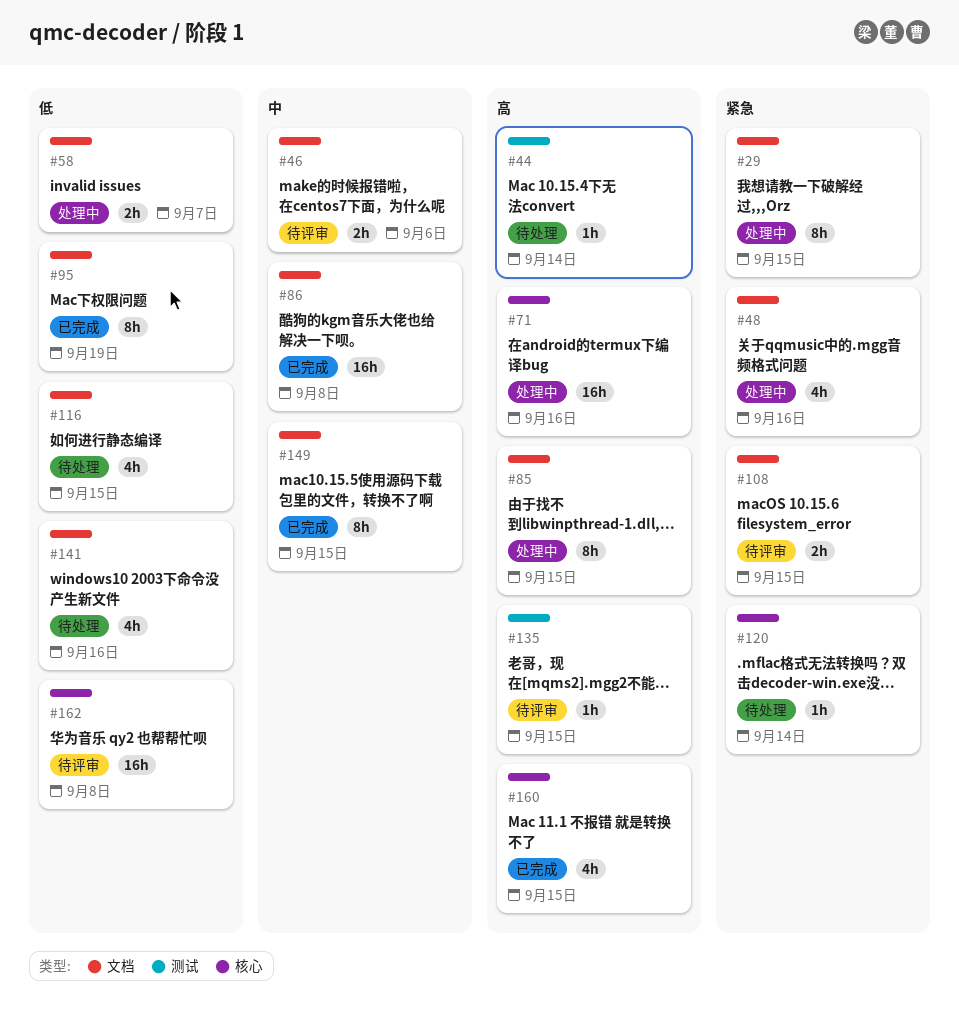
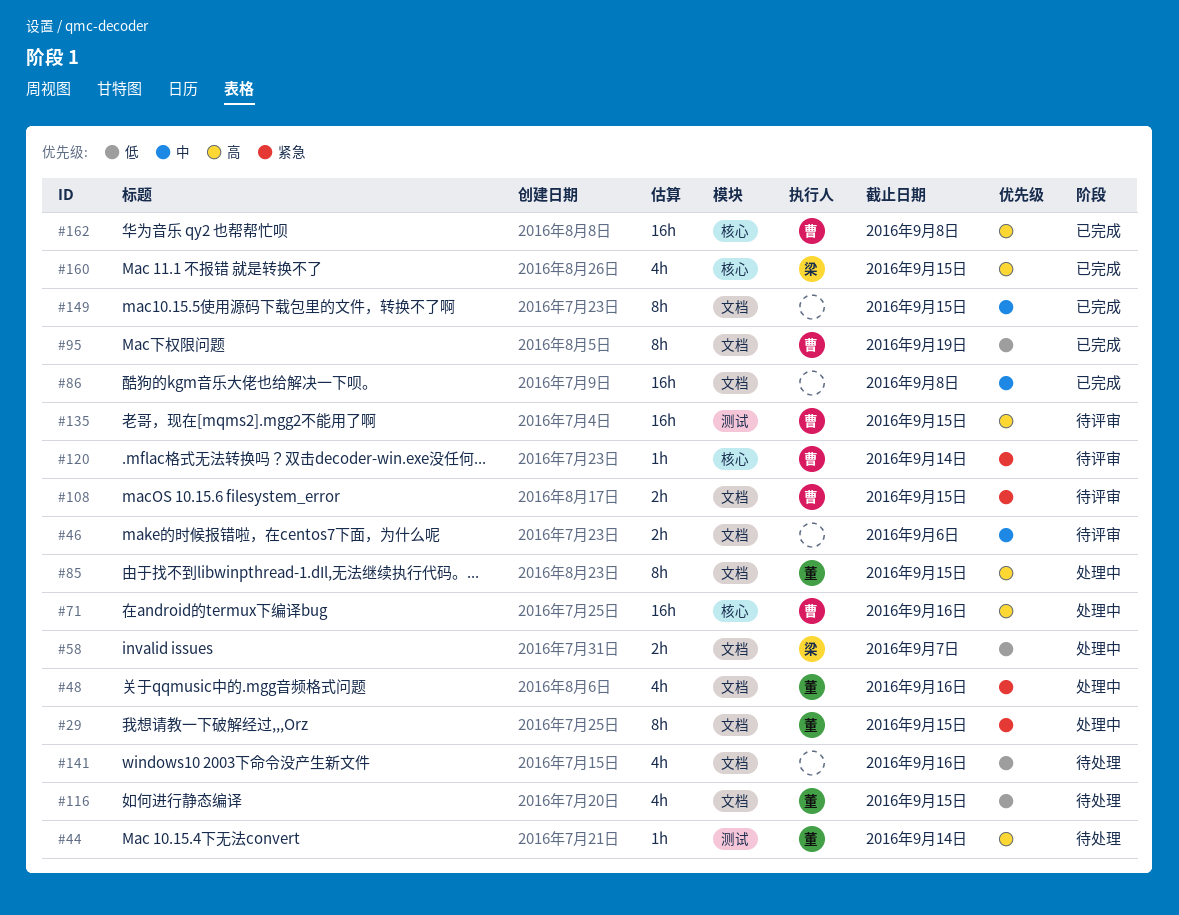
#120, status: 待处理 -> 待评审
#135, estimate: 1h -> 16h
#162, status: 待评审 -> 已完成
#162, priority: 低 -> 高

